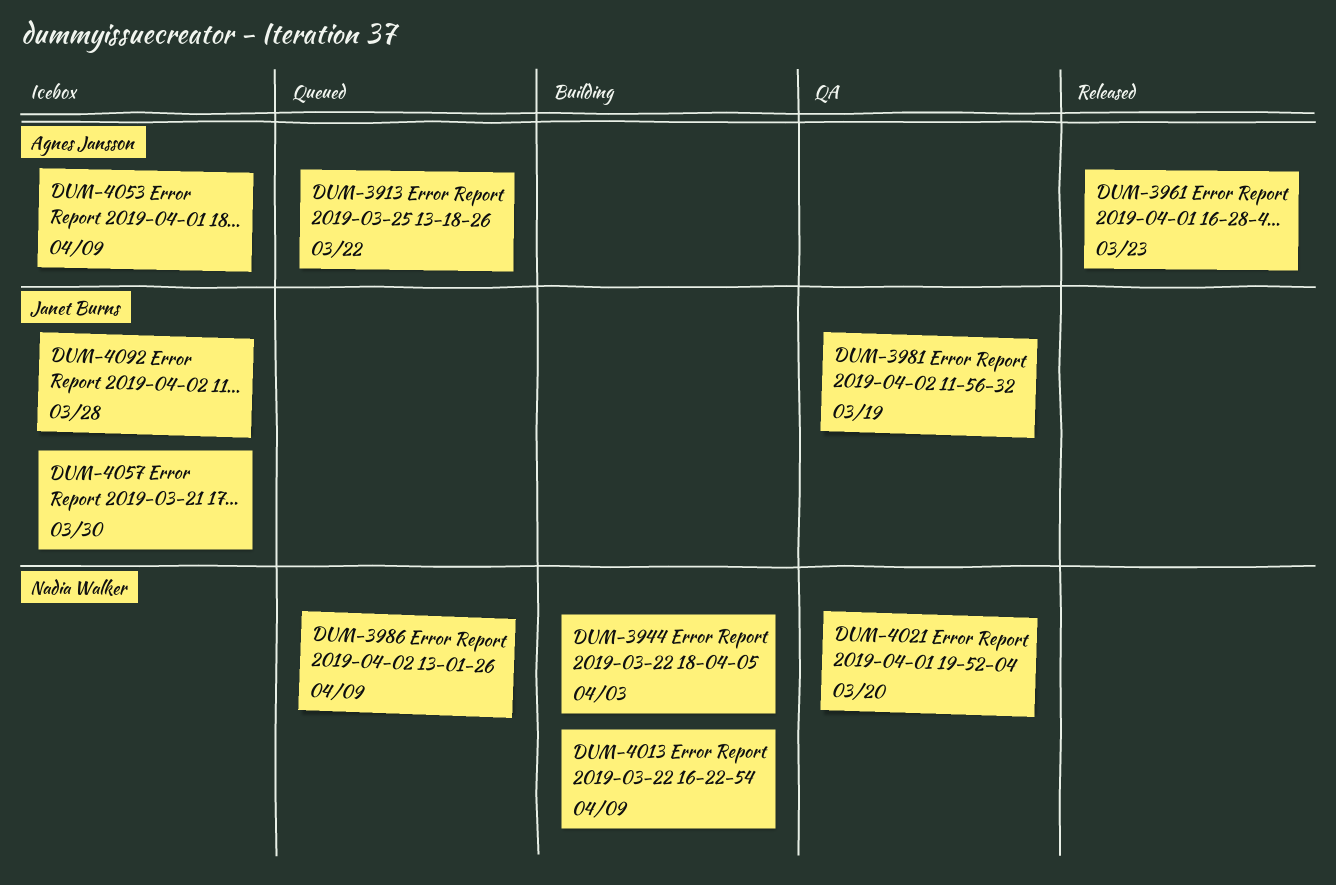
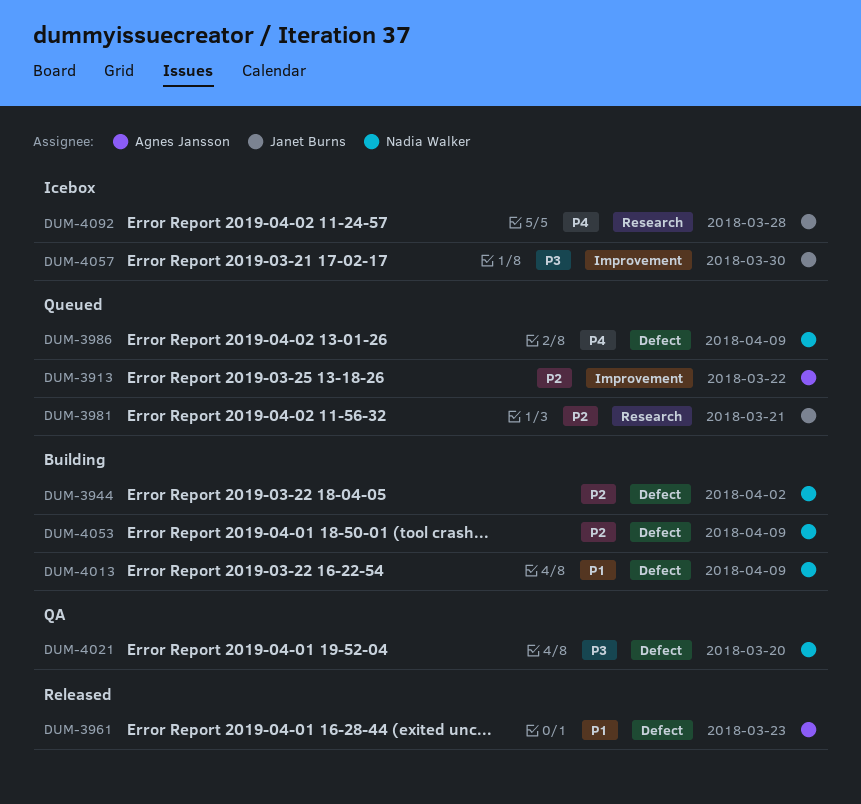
DUM-3944, due: Apr 3 -> Apr 2
DUM-3981, status: QA -> Queued
DUM-3981, due: Mar 19 -> Mar 21
DUM-4053, status: Icebox -> Building
DUM-4053, owner: Agnes Jansson -> Nadia Walker

